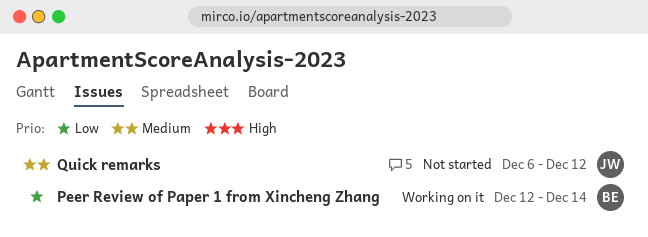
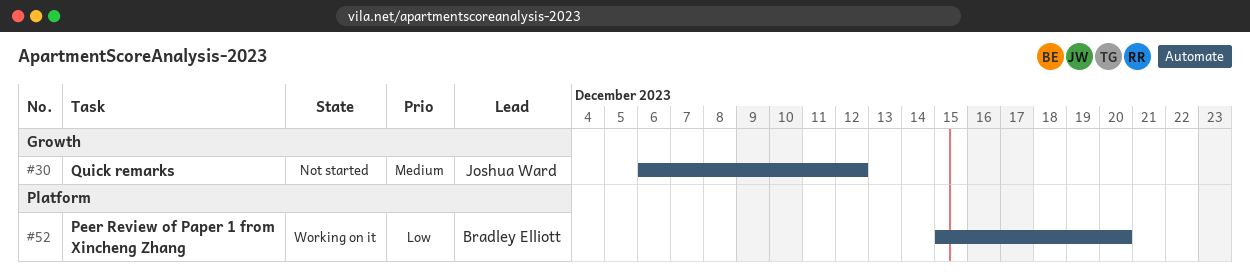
Peer Review of Paper 1 from Xincheng Zhang, start: Dec 12 -> Dec 15
Peer Review of Paper 1 from Xincheng Zhang, due: Dec 14 -> Dec 20

